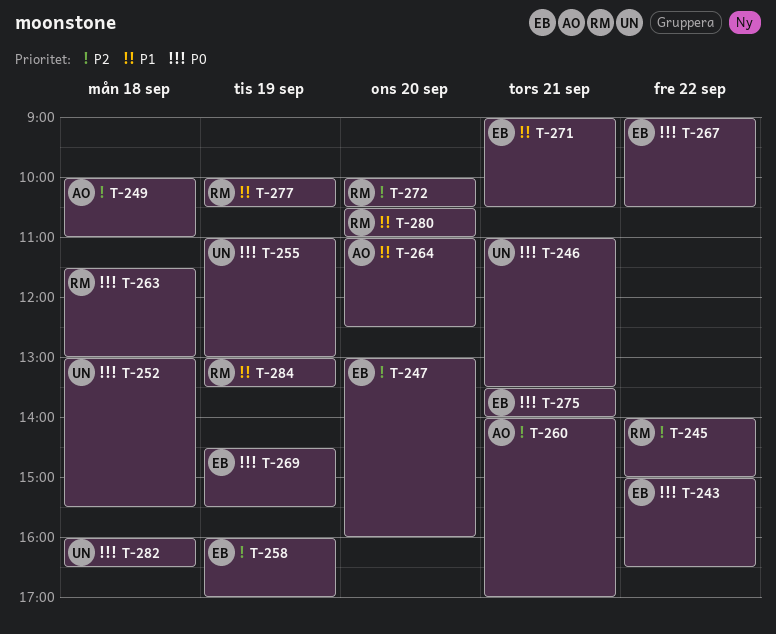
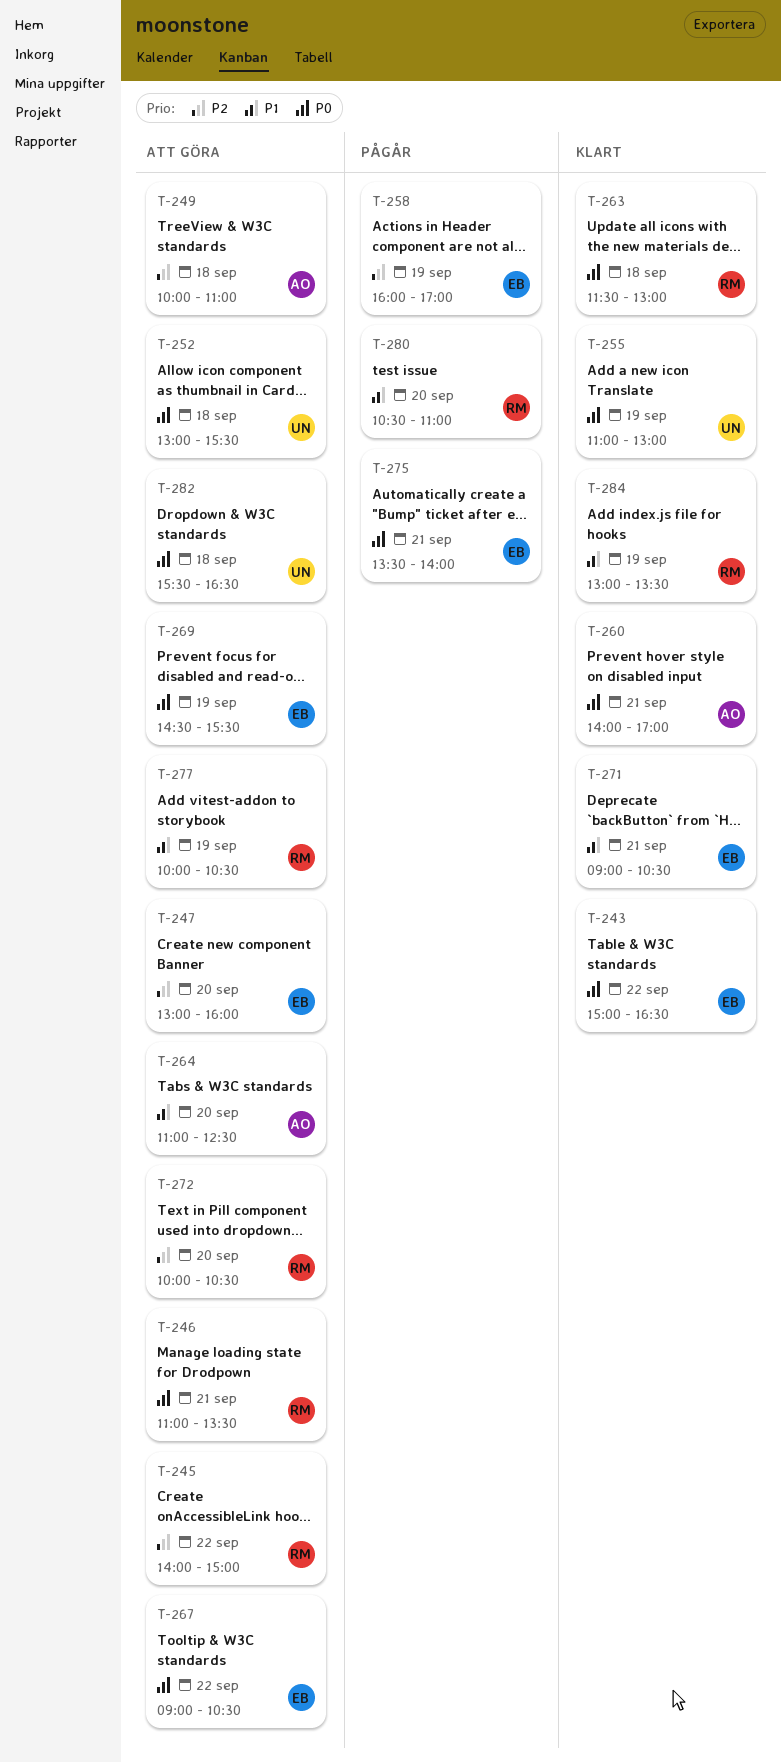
T-246, owner: UN -> RM
T-260, priority: P2 -> P0
T-282, begins: 16:00 -> 15:30

